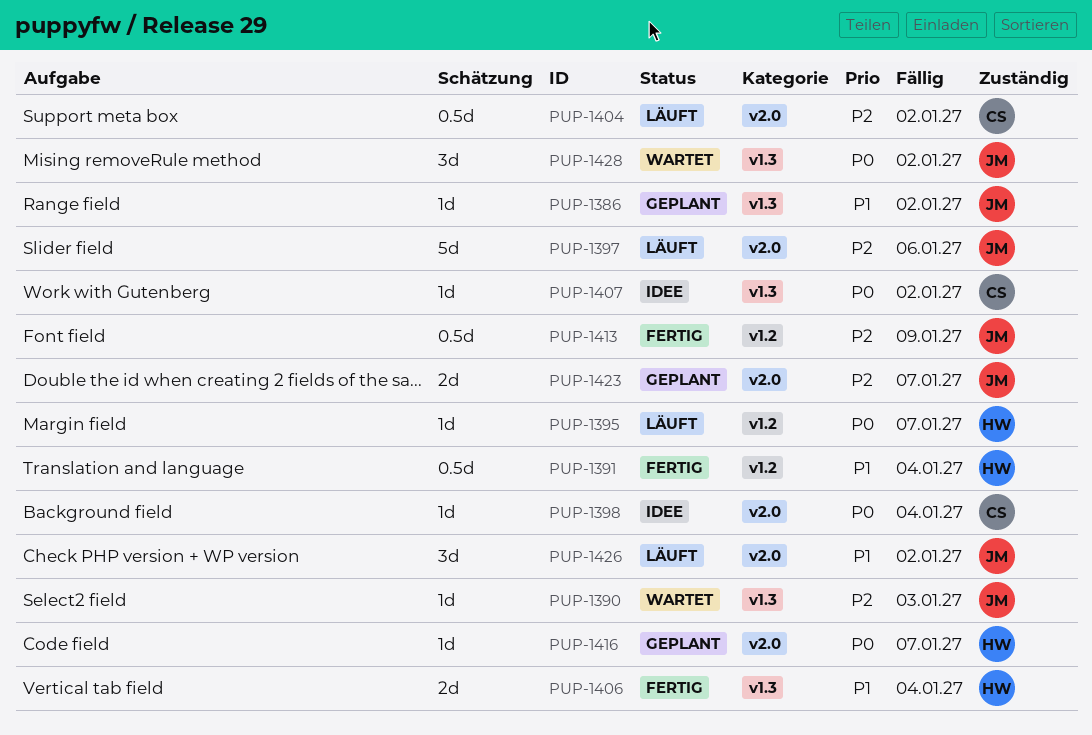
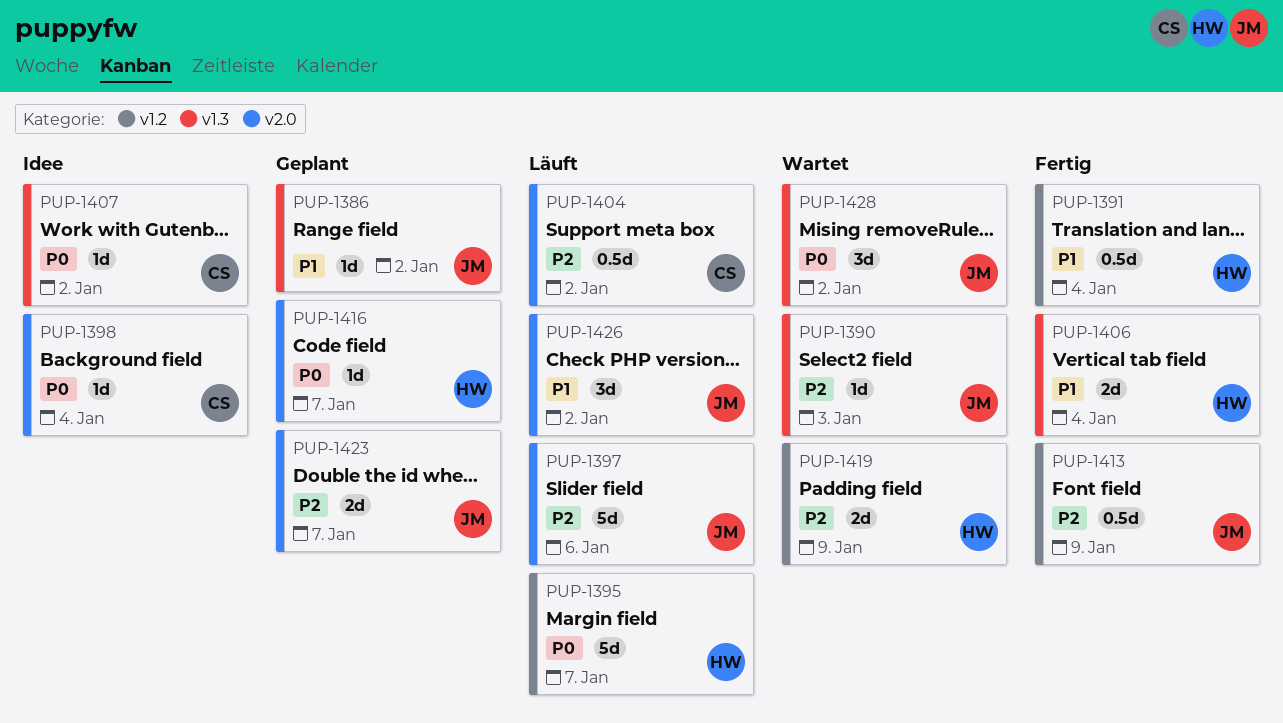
PUP-1395, estimate: 1d -> 5d
PUP-1419: none -> present

